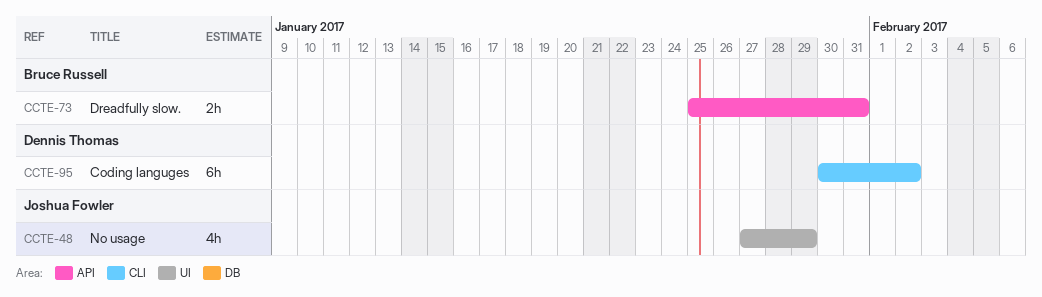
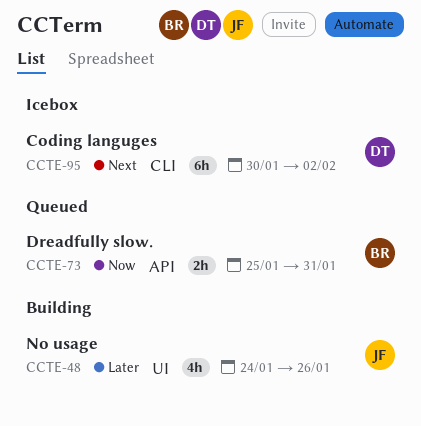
CCTE-48, start: Jan 27 -> Jan 24
CCTE-48, due: Jan 29 -> Jan 26

